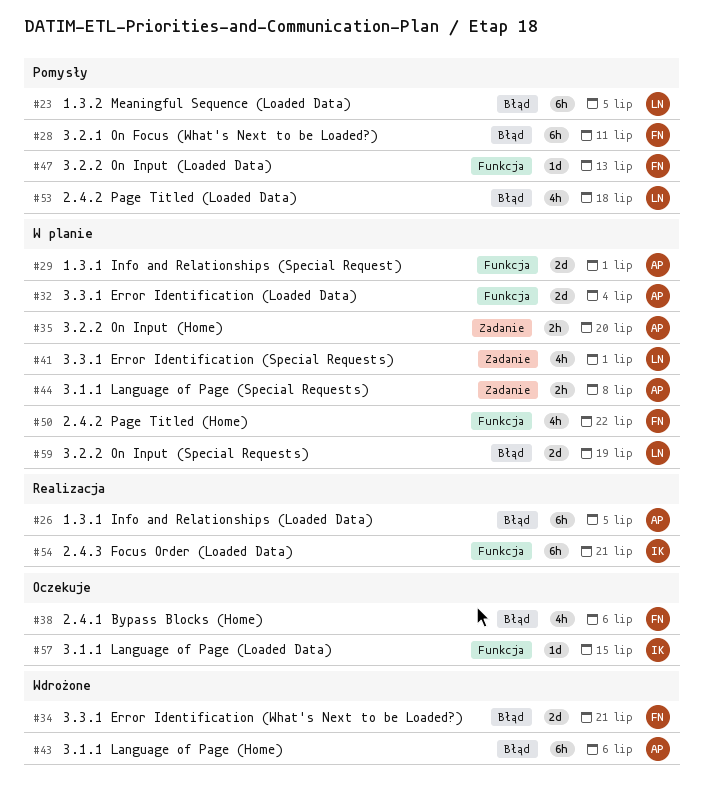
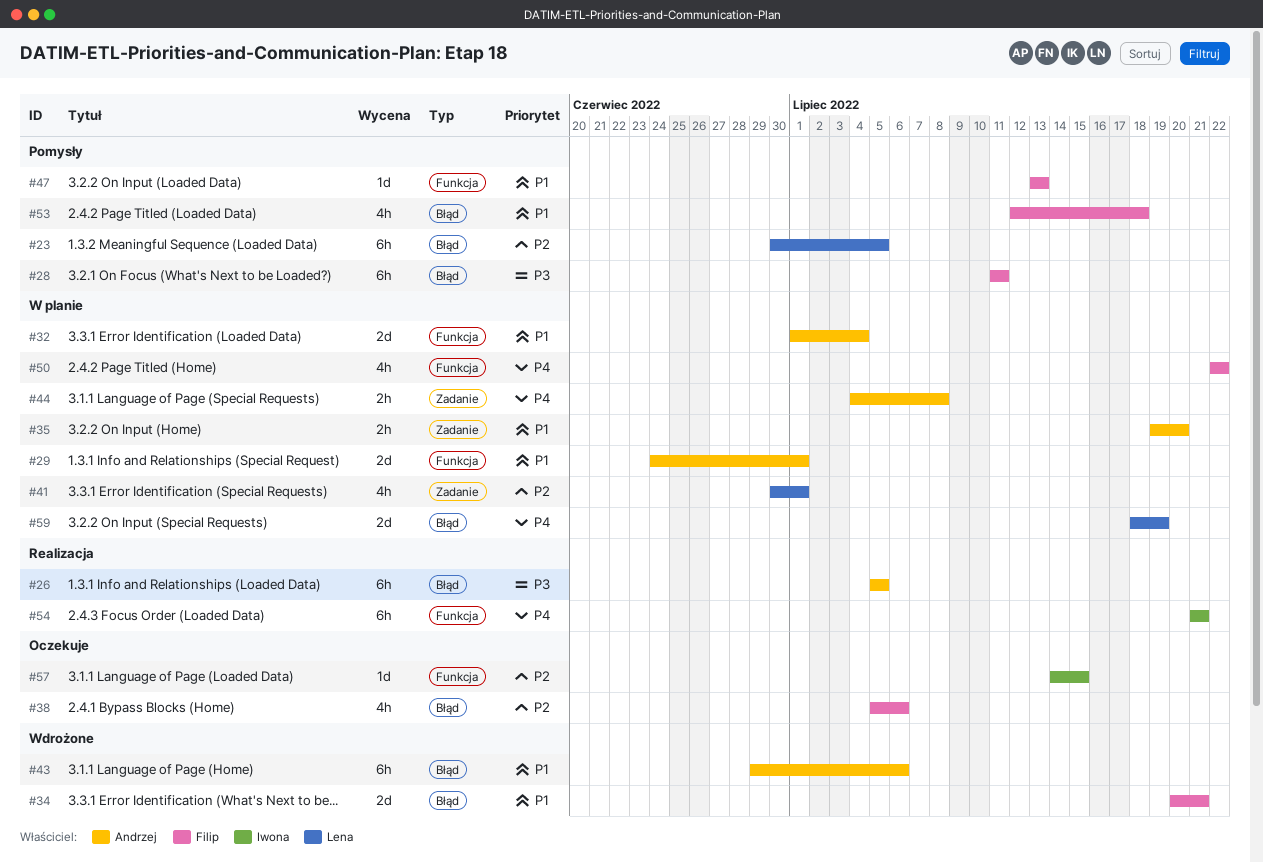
#53, owner: Lena -> Filip

